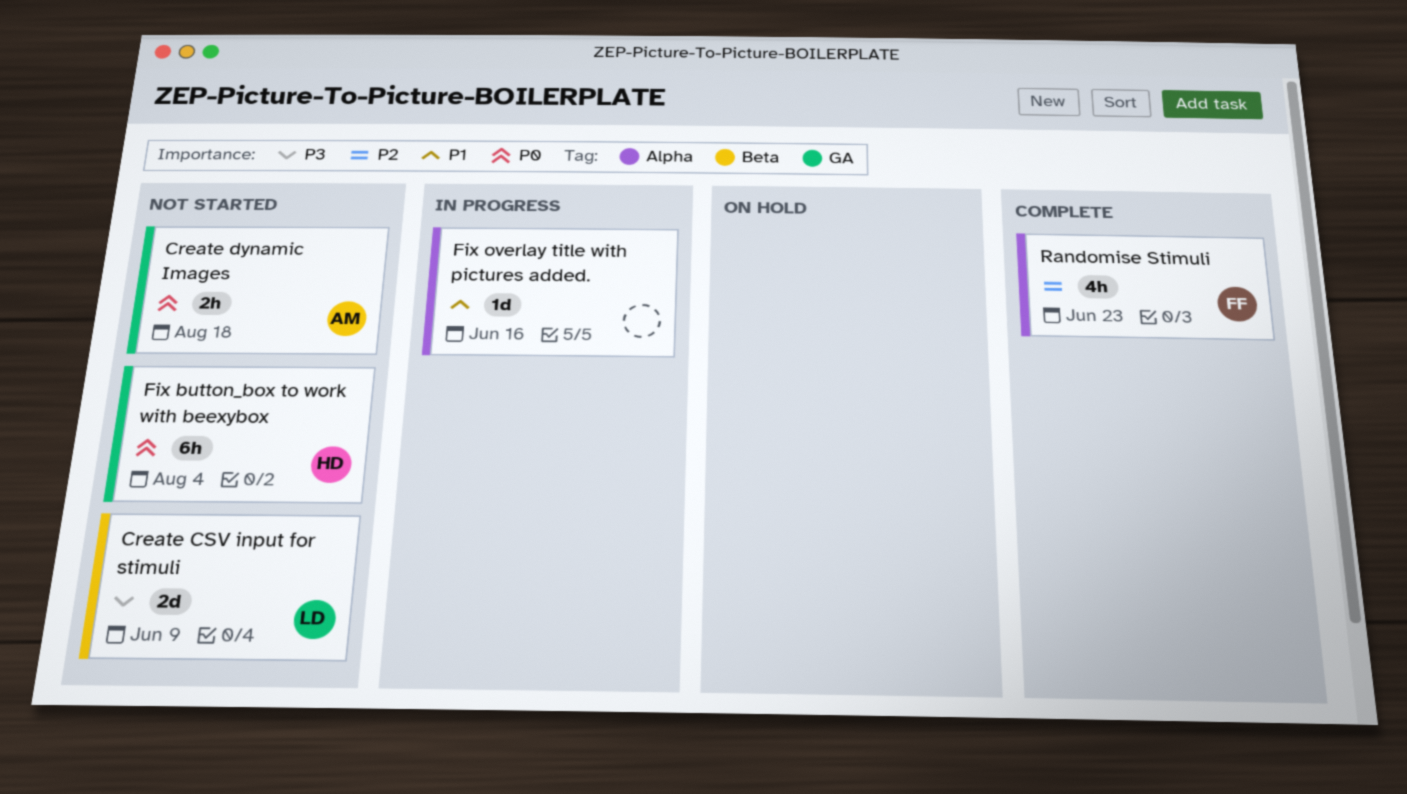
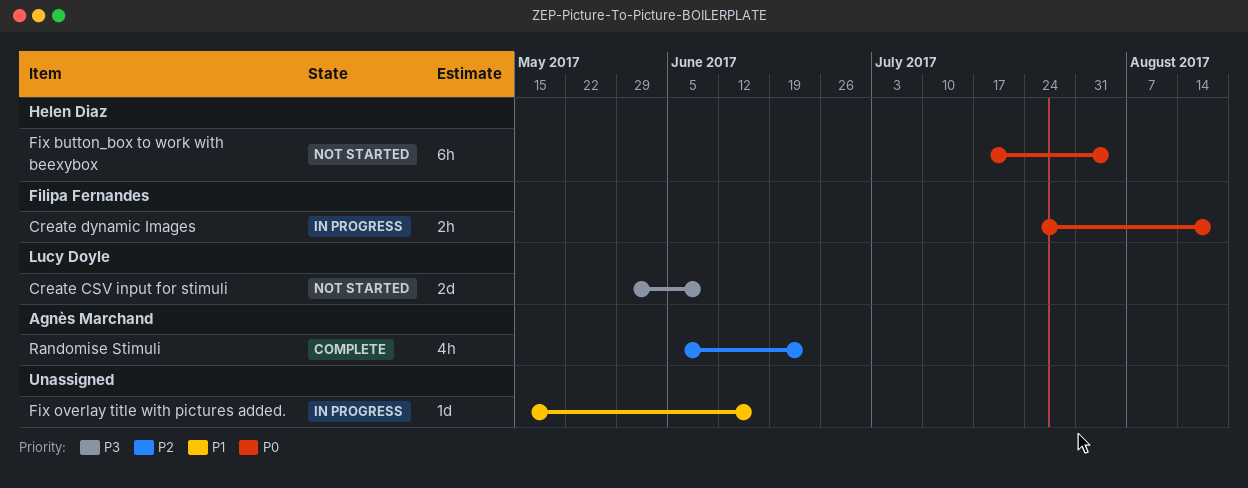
Create dynamic Images, status: Not started -> In progress
Create dynamic Images, owner: Agnès Marchand -> Filipa Fernandes
Randomise Stimuli, owner: Filipa Fernandes -> Agnès Marchand

